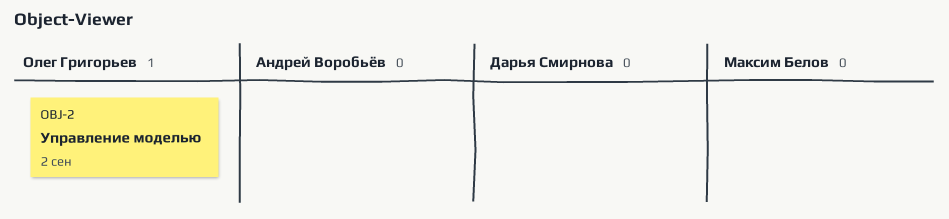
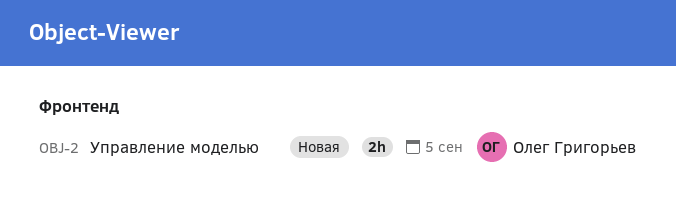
OBJ-2, due: Sep 2 -> Sep 5

